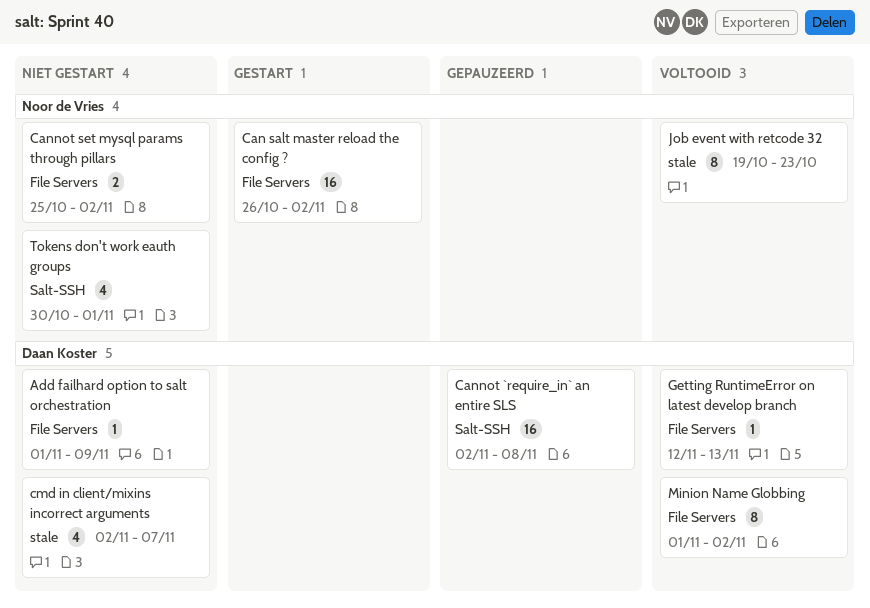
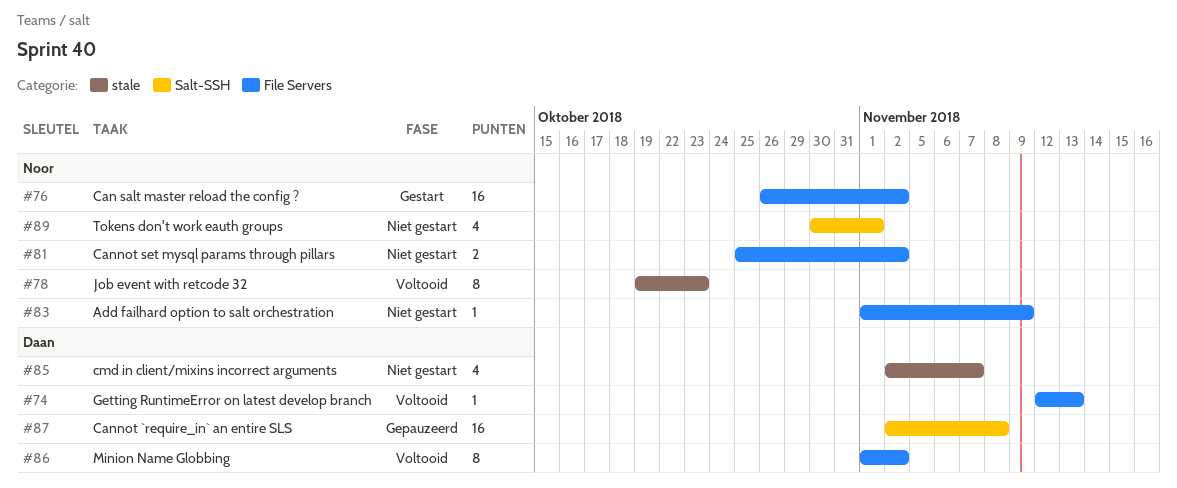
Add failhard option to salt orchestration, owner: Daan Koster -> Noor de Vries

